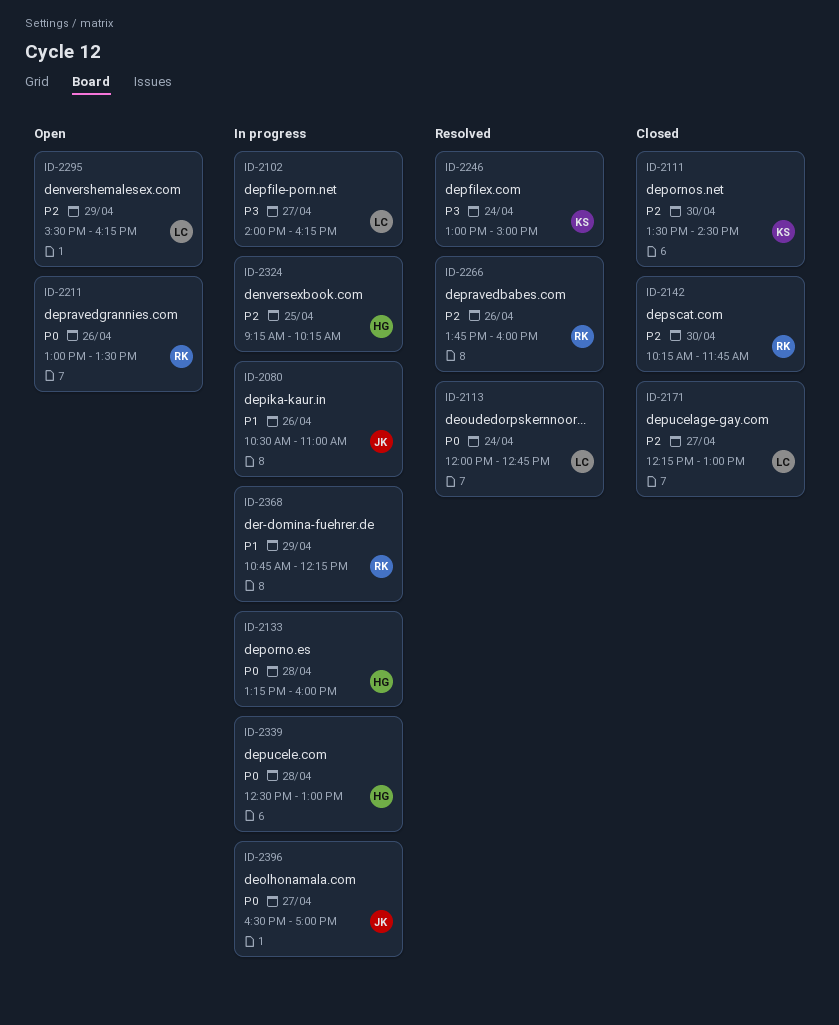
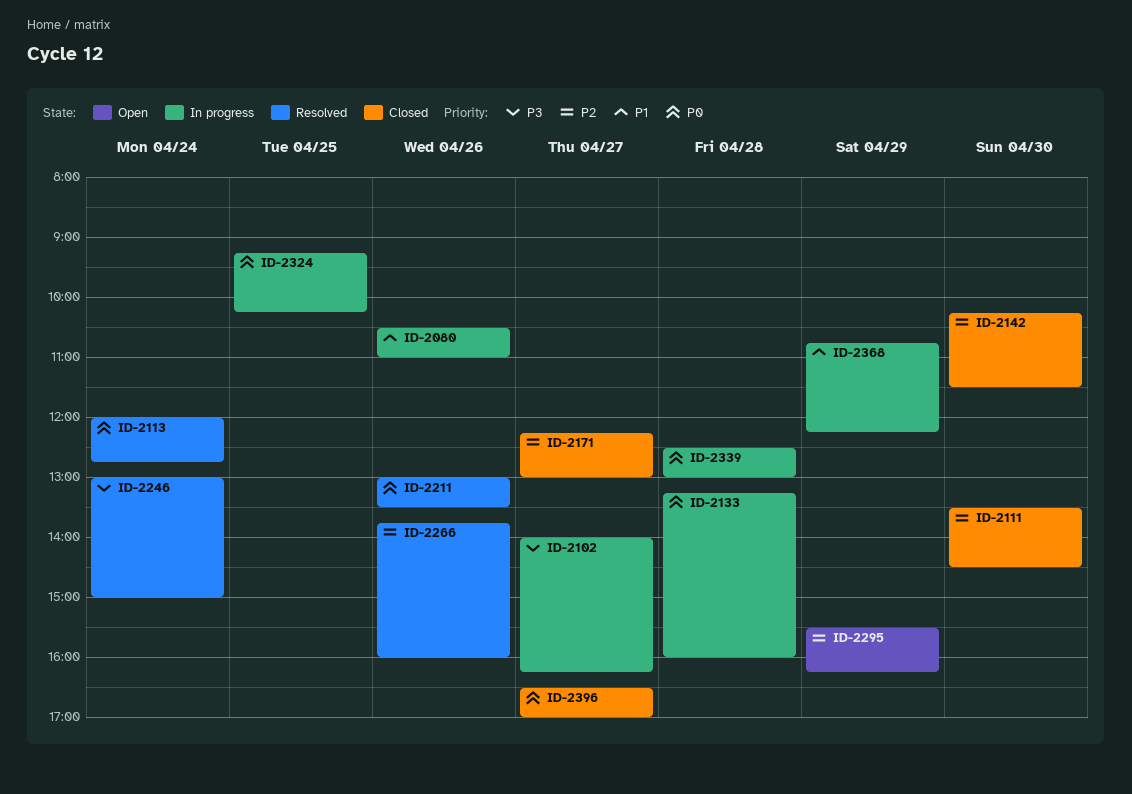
ID-2142, ends: 11:45 -> 11:30
ID-2211, status: Open -> Resolved
ID-2324, priority: P2 -> P0
ID-2396, status: In progress -> Closed

